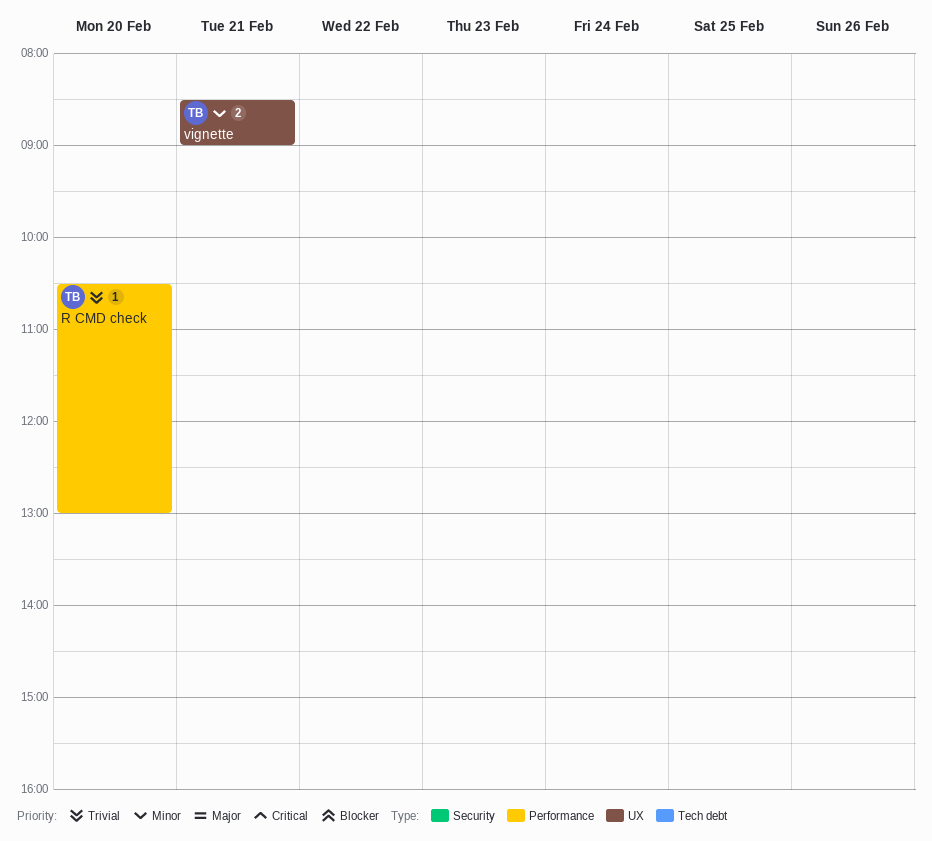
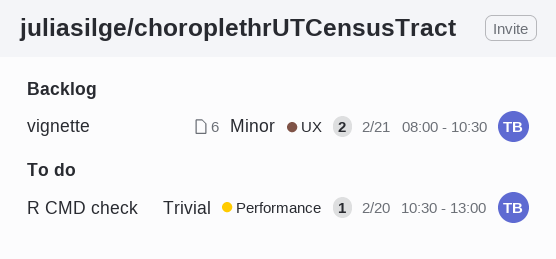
vignette, begins: 08:30 -> 08:00
vignette, ends: 09:00 -> 10:30

